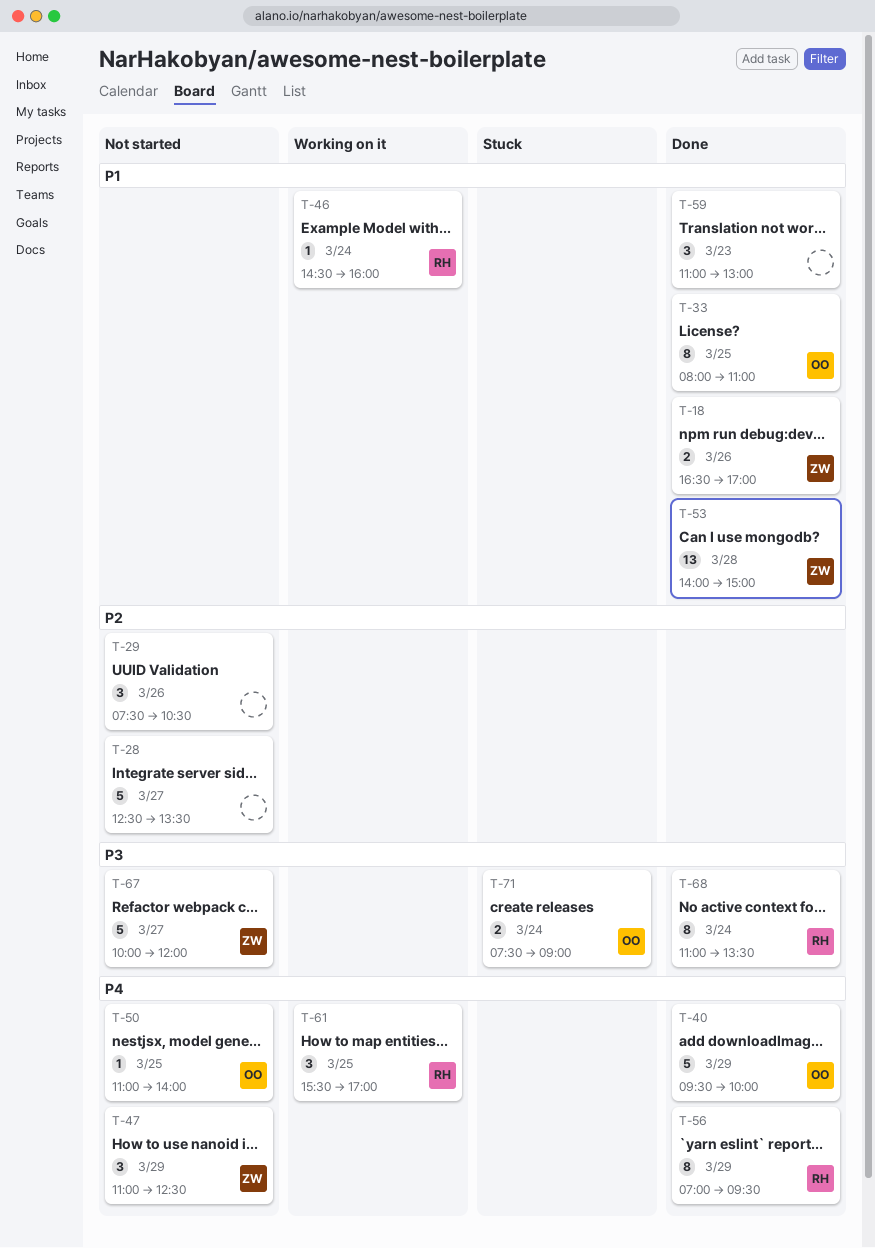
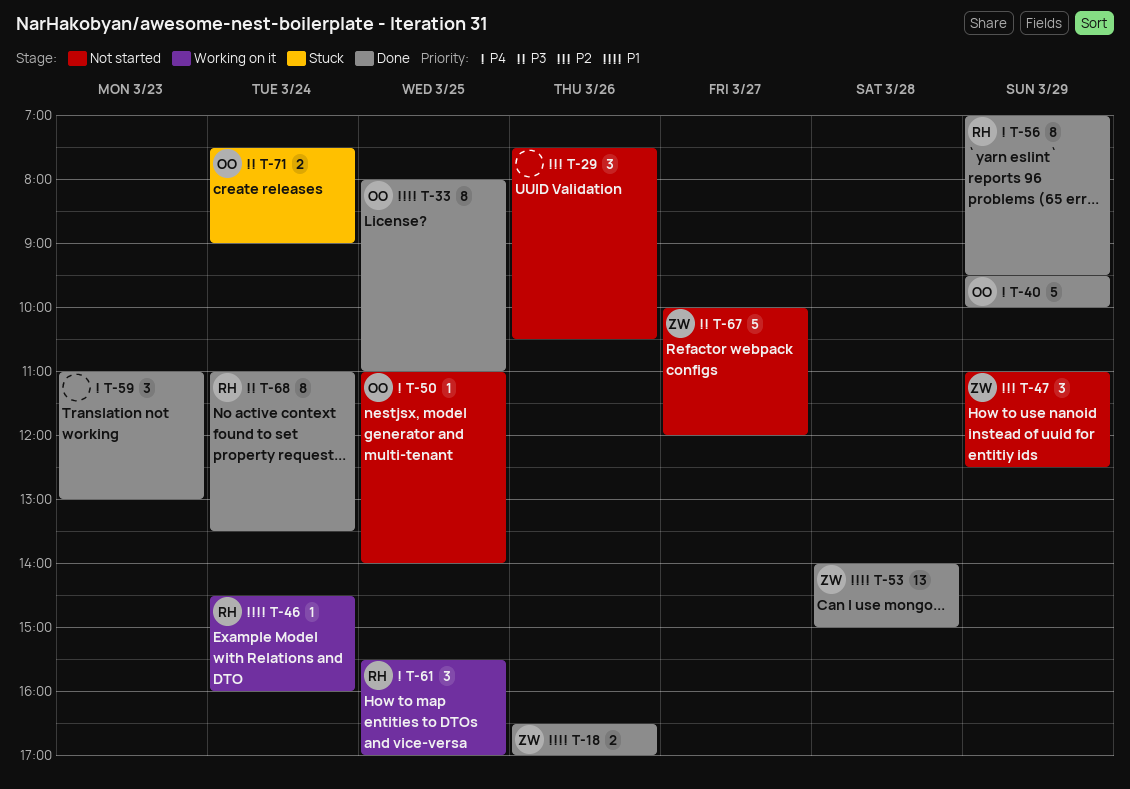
T-28: present -> none
T-47, priority: P4 -> P2
T-59, priority: P1 -> P4

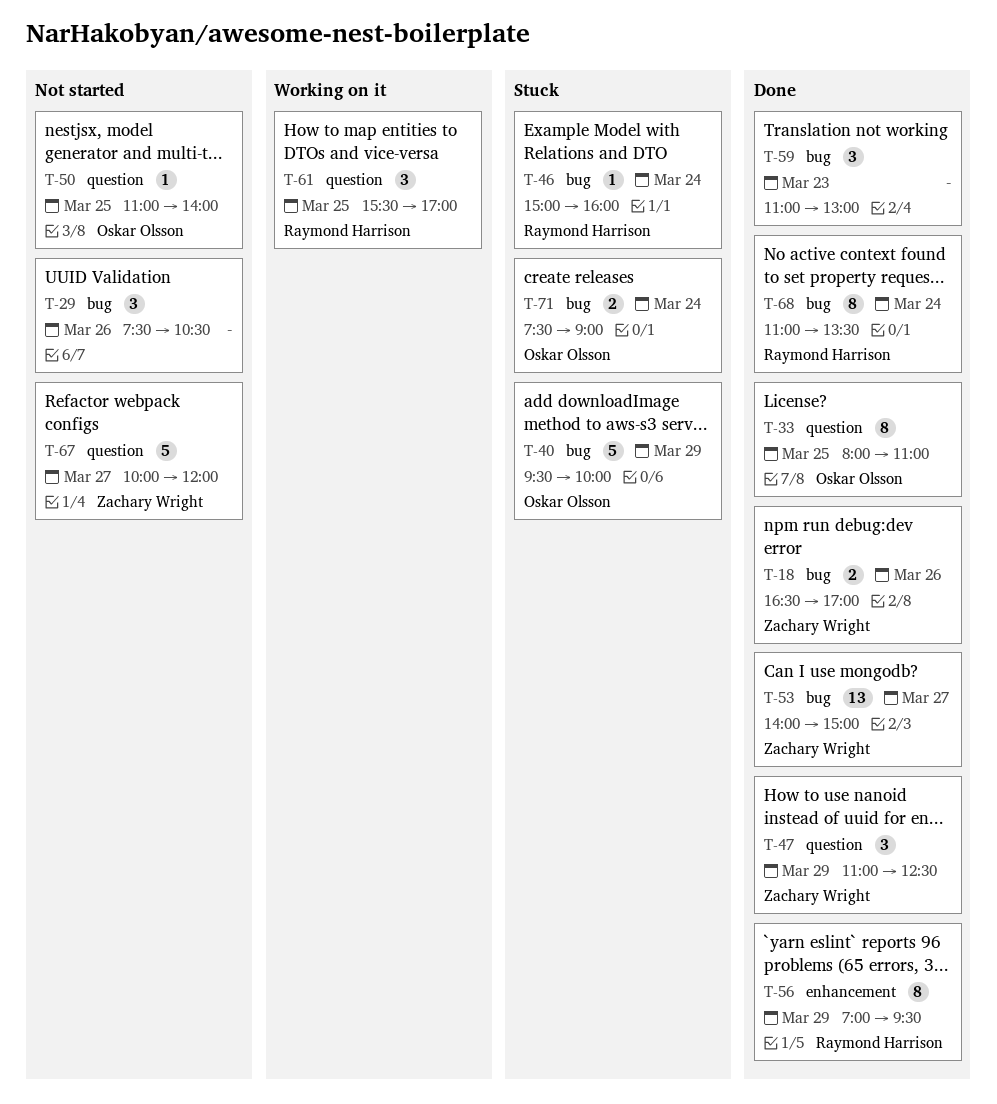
T-40, status: Done -> Stuck
T-46, status: Working on it -> Stuck
T-46, begins: 14:30 -> 15:00
T-47, status: Not started -> Done
T-53, day: Mar 28 -> Mar 27

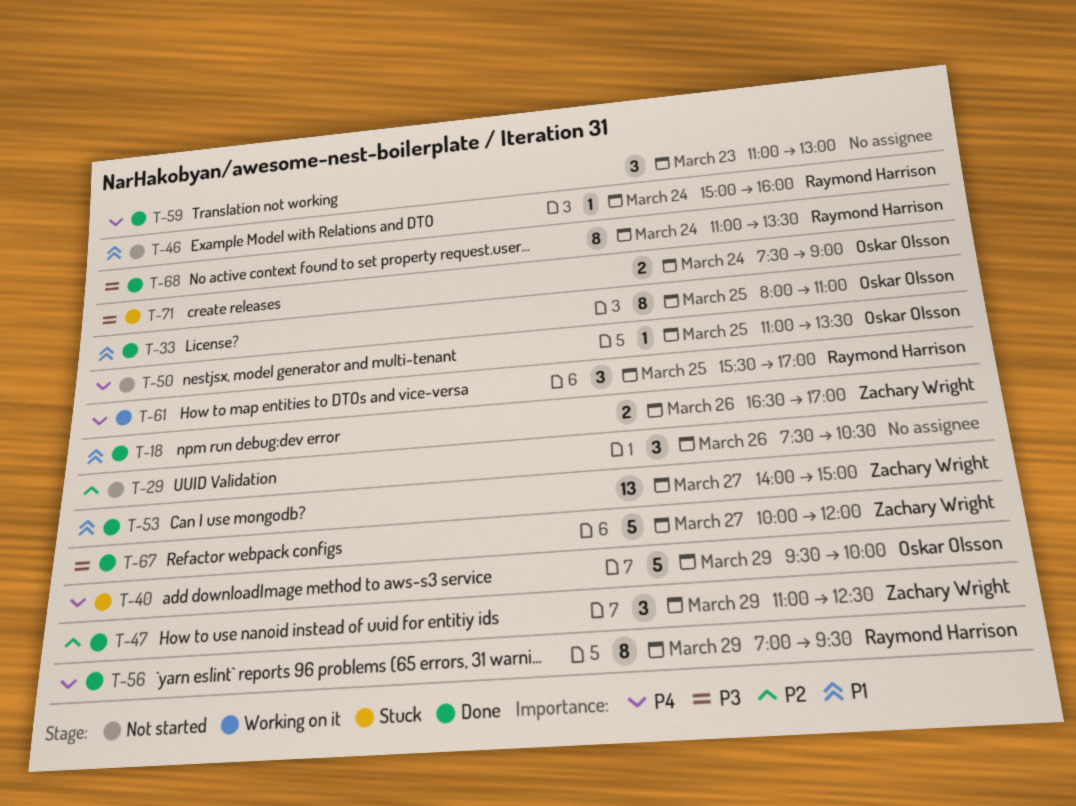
T-46, status: Stuck -> Not started
T-50, ends: 14:00 -> 13:30
T-67, status: Not started -> Done

